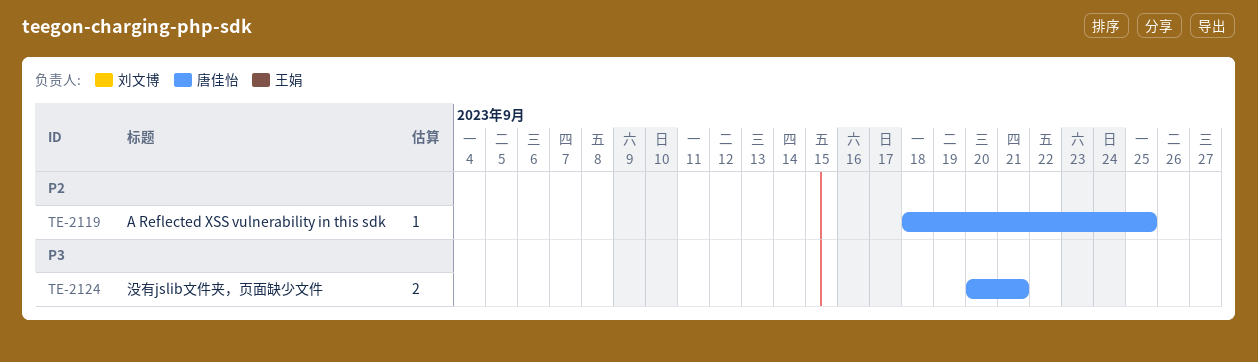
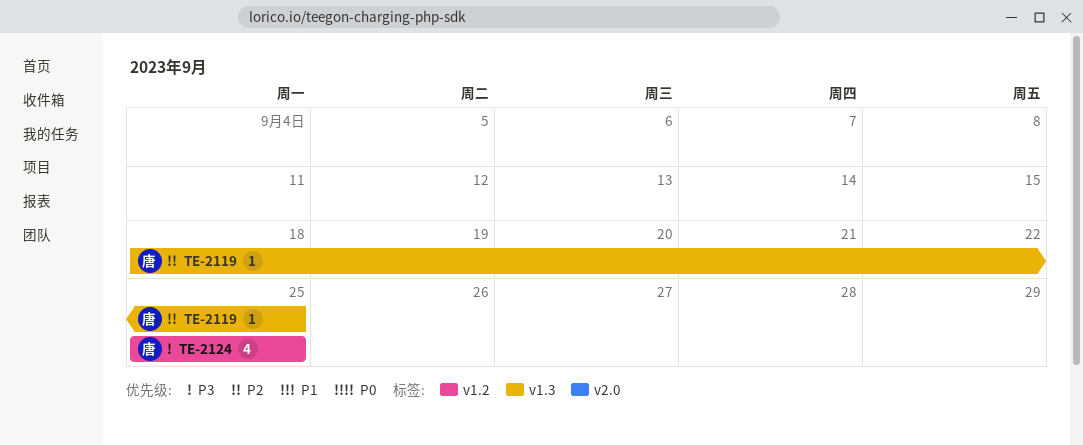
TE-2124, estimate: 2 -> 4
TE-2124, start: Sep 20 -> Sep 25
TE-2124, due: Sep 21 -> Sep 25

